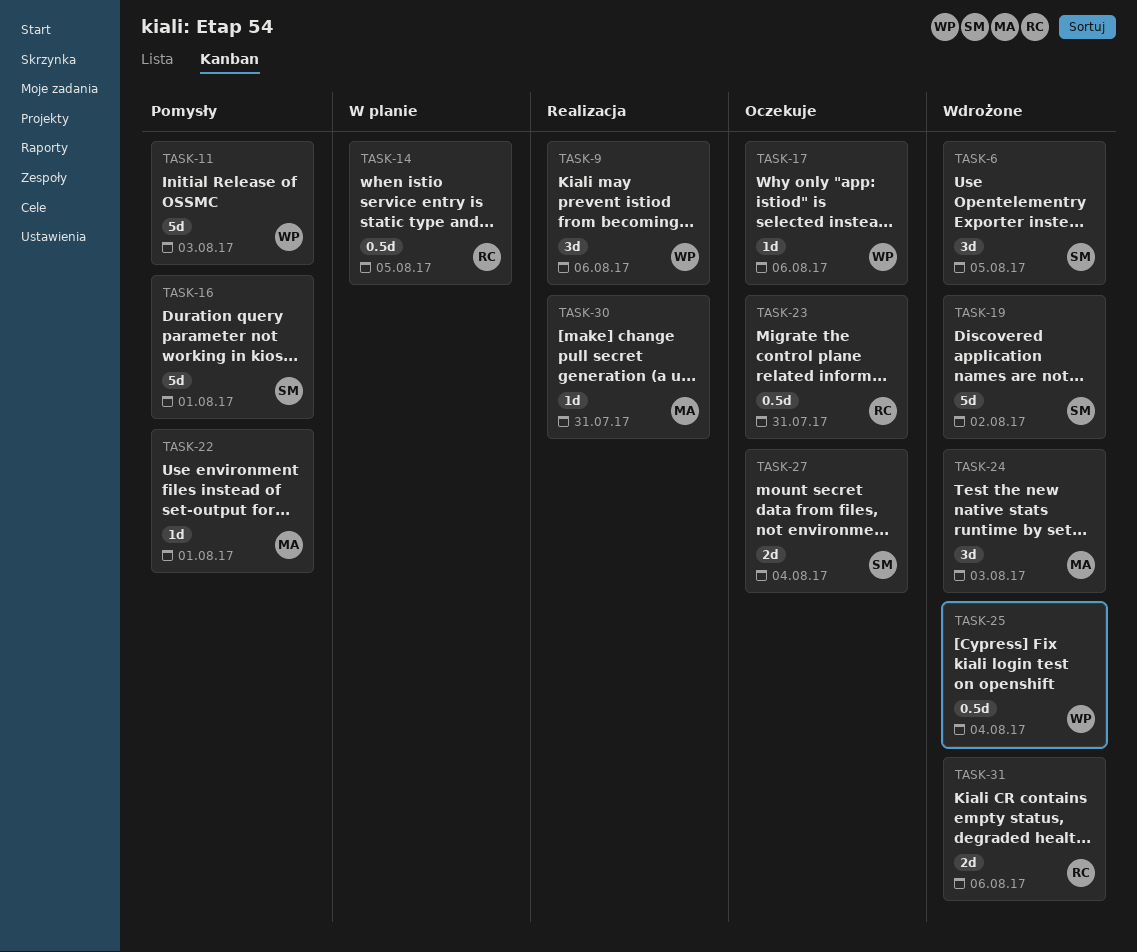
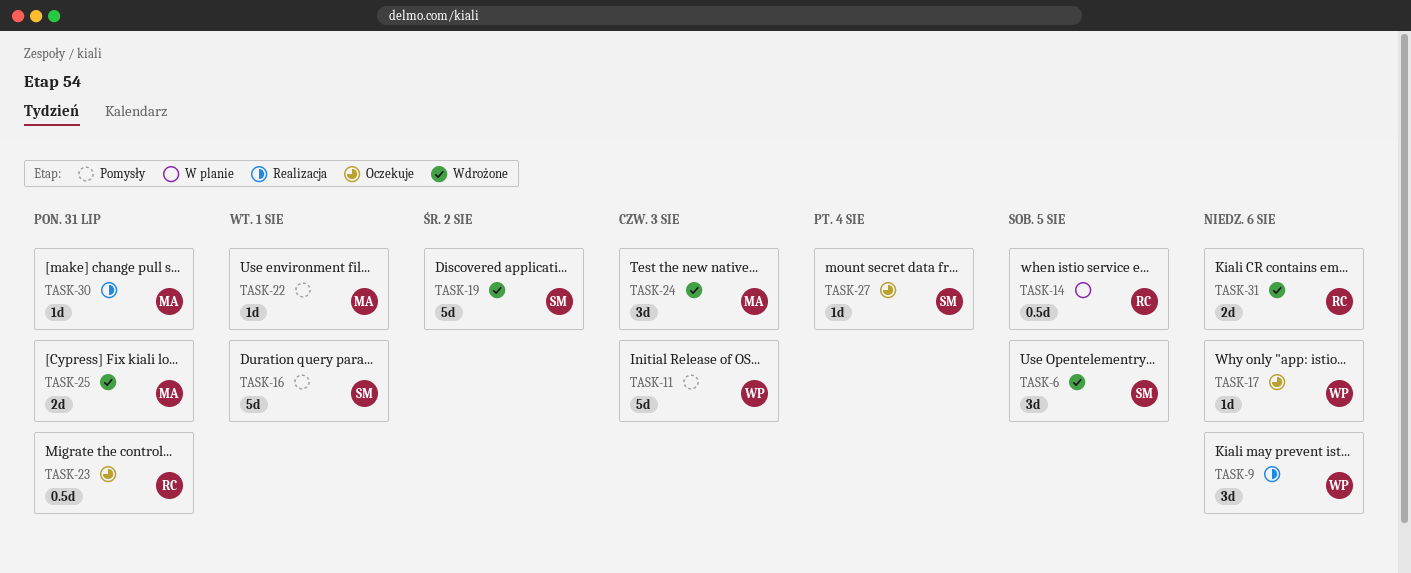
TASK-25, owner: WP -> MA
TASK-25, estimate: 0.5d -> 2d
TASK-25, due: Aug 4 -> Jul 31
TASK-27, estimate: 2d -> 1d

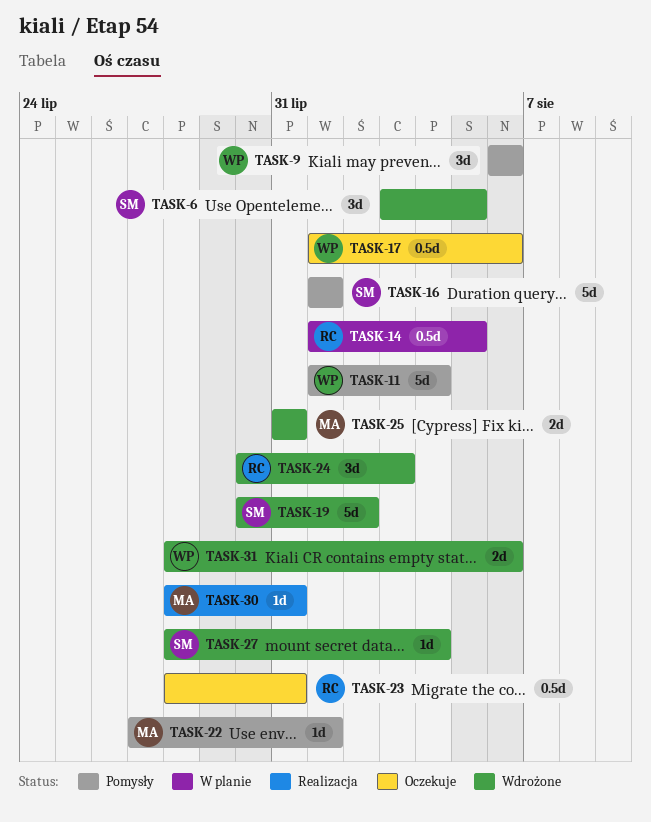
TASK-9, status: Realizacja -> Pomysły
TASK-11, due: Aug 3 -> Aug 4
TASK-17, estimate: 1d -> 0.5d
TASK-24, owner: MA -> RC
TASK-27, status: Oczekuje -> Wdrożone
TASK-31, owner: RC -> WP

